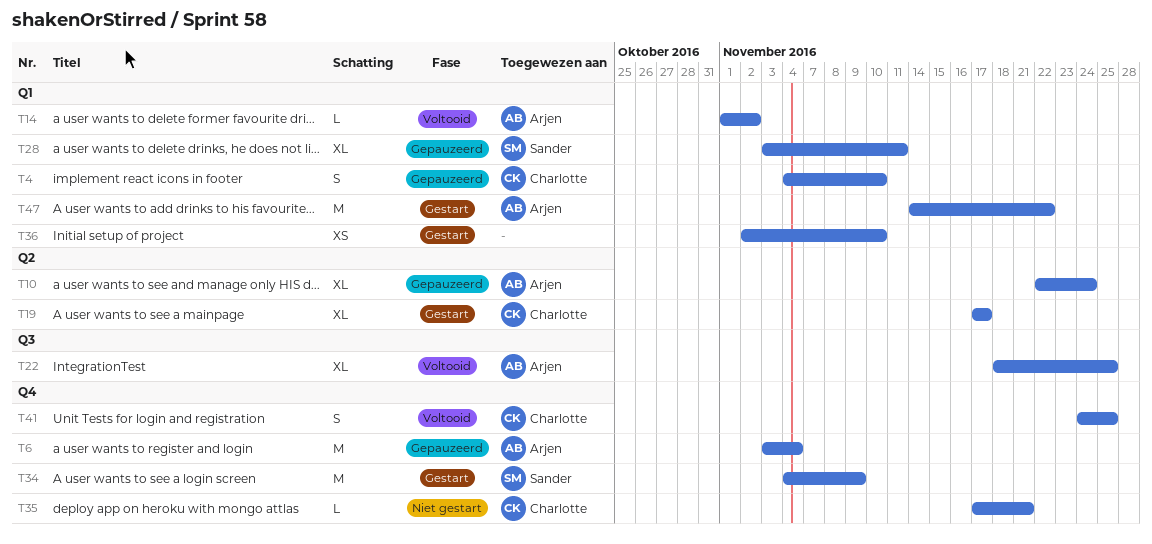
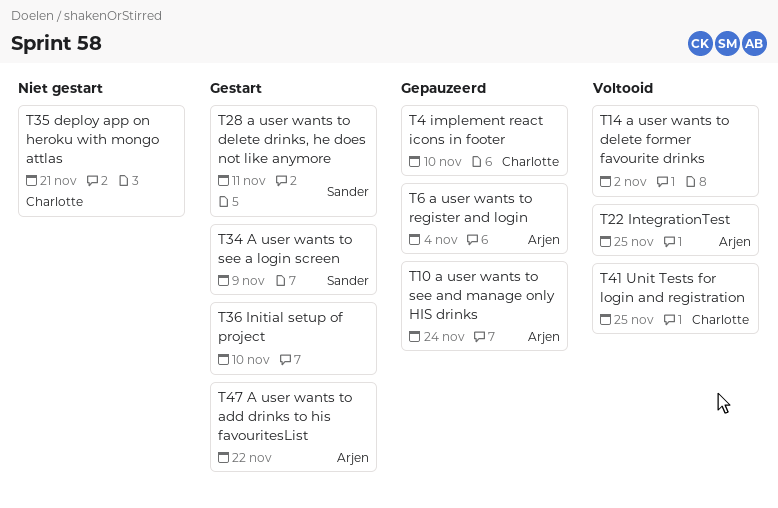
T14, owner: Arjen -> none
T19: present -> none
T28, status: Gepauzeerd -> Gestart

